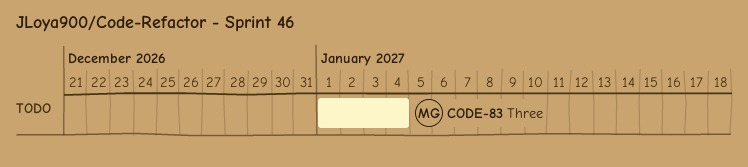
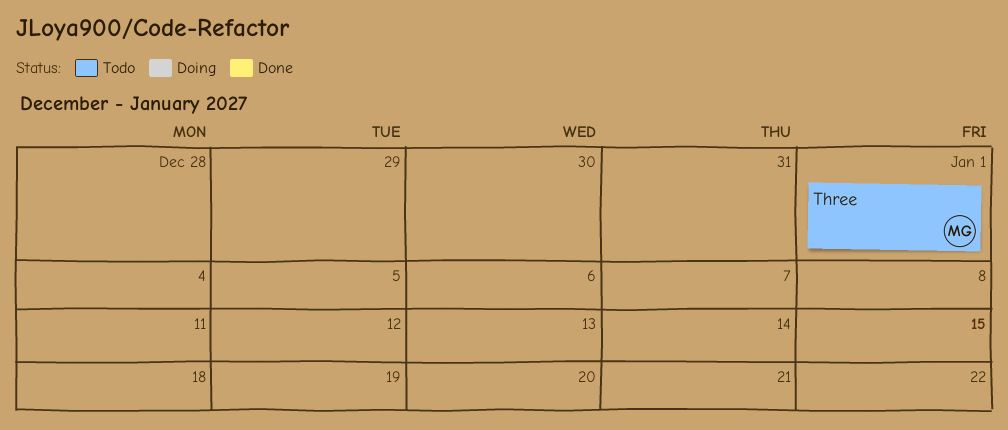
Three, due: Jan 4 -> Jan 1

